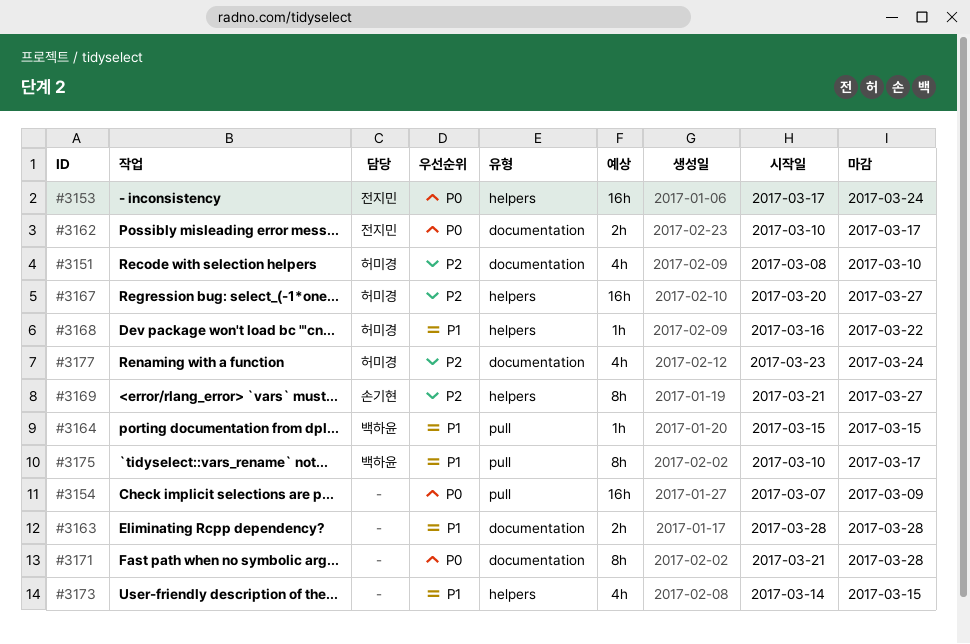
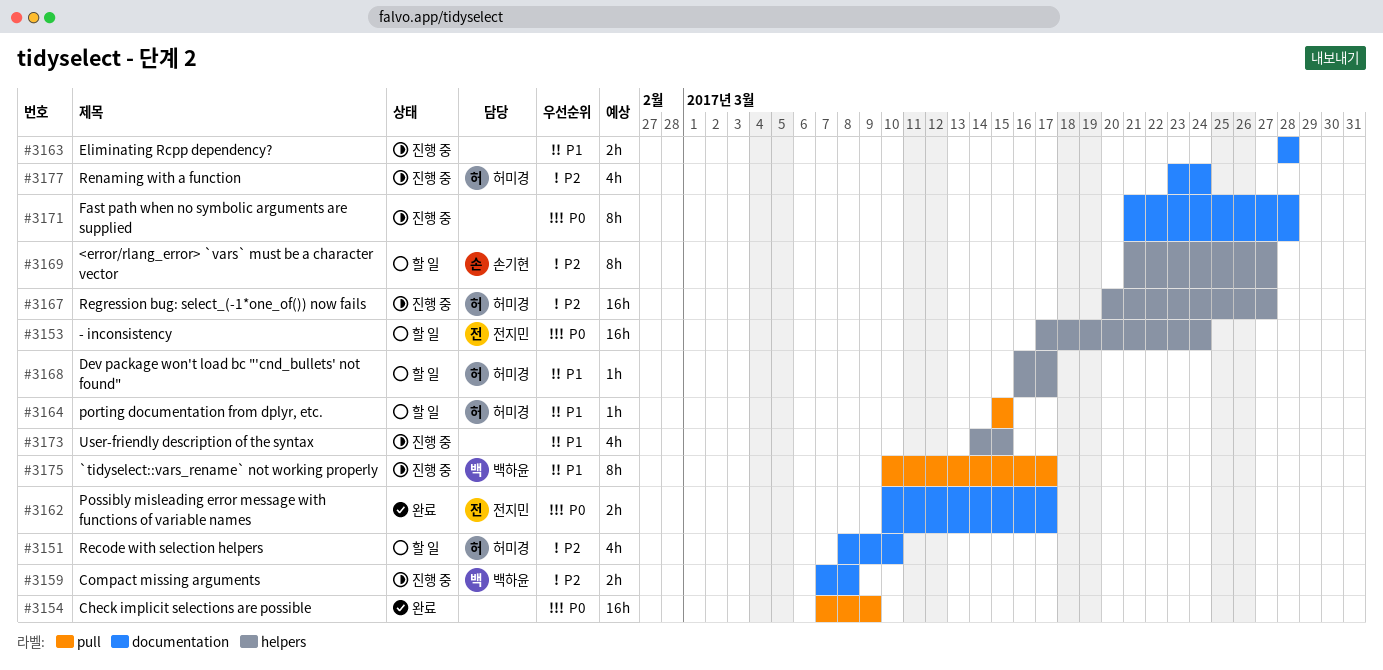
#3159: none -> present
#3164, owner: 백하윤 -> 허미경
#3168, due: Mar 22 -> Mar 17

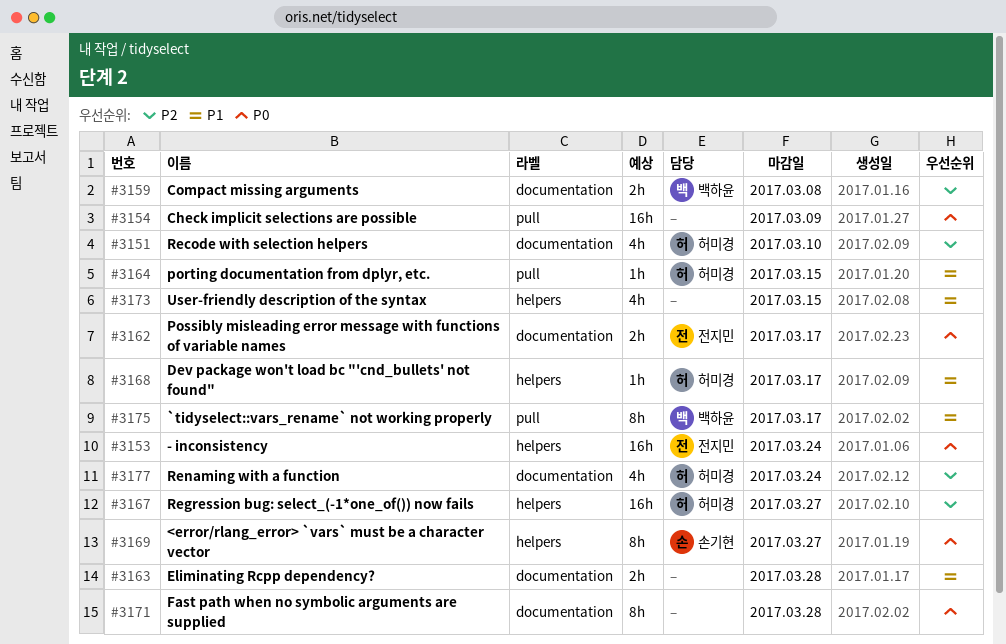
#3169, priority: P2 -> P0

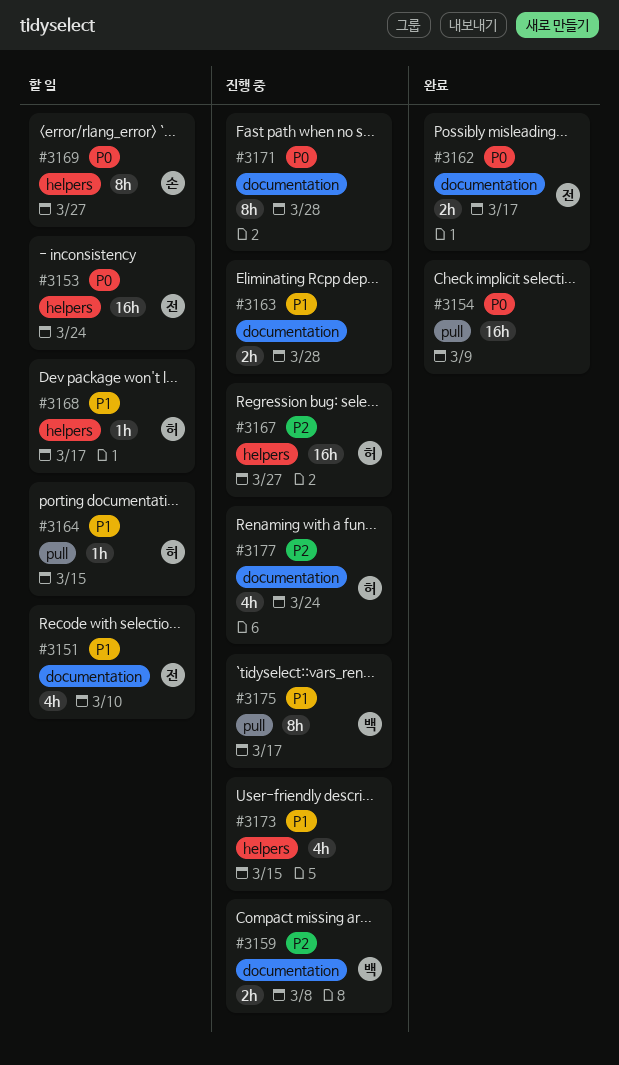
#3151, owner: 허미경 -> 전지민
#3151, priority: P2 -> P1

